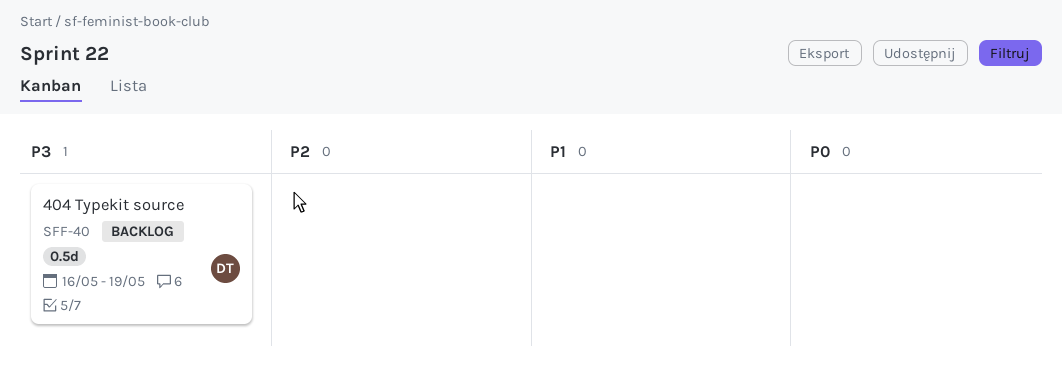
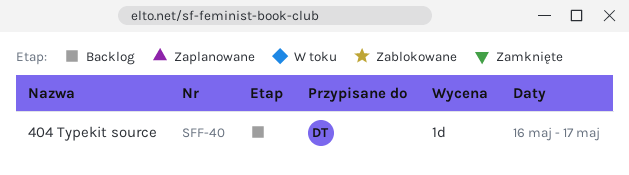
SFF-40, estimate: 0.5d -> 1d
SFF-40, due: May 19 -> May 17

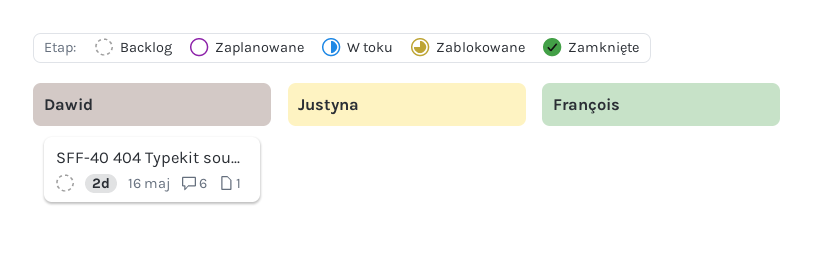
SFF-40, estimate: 1d -> 2d
SFF-40, due: May 17 -> May 16

